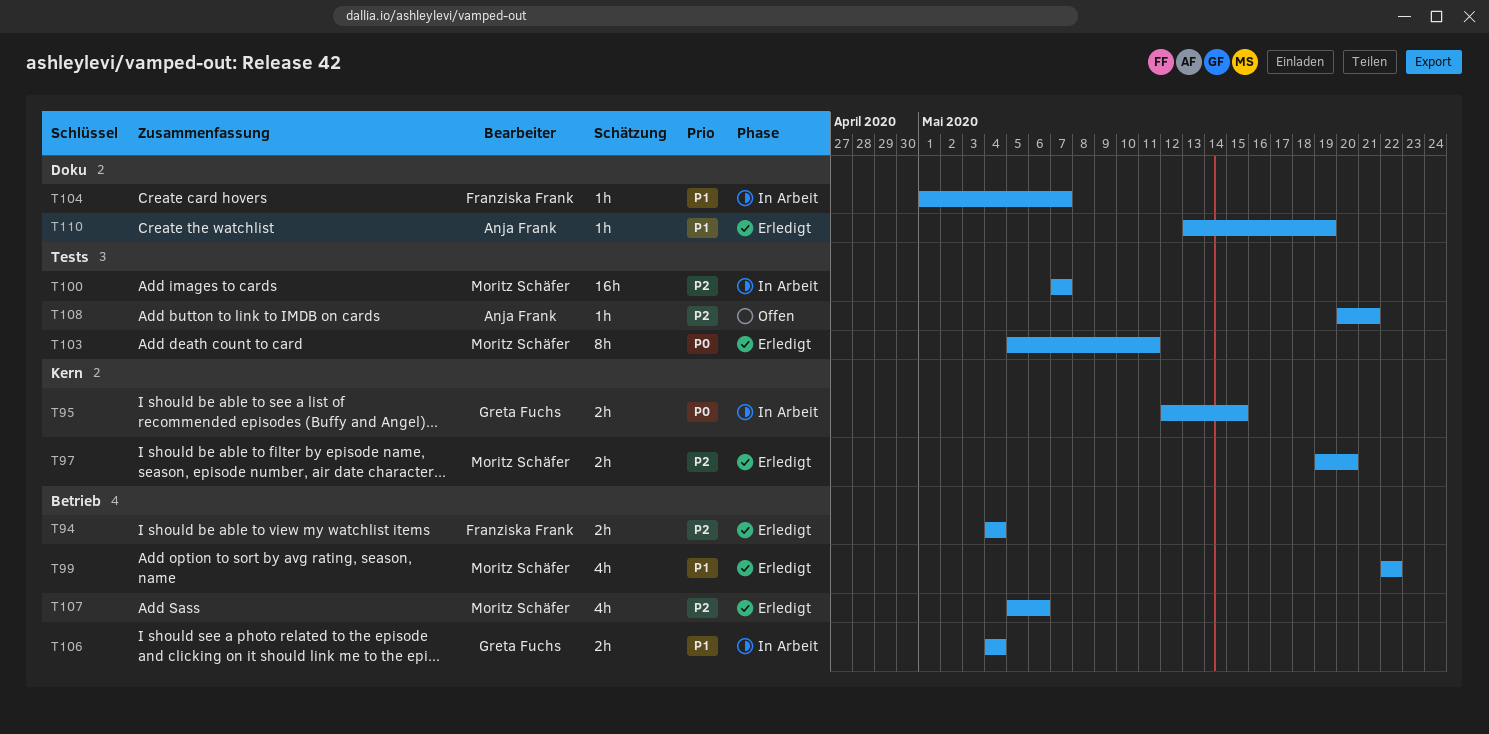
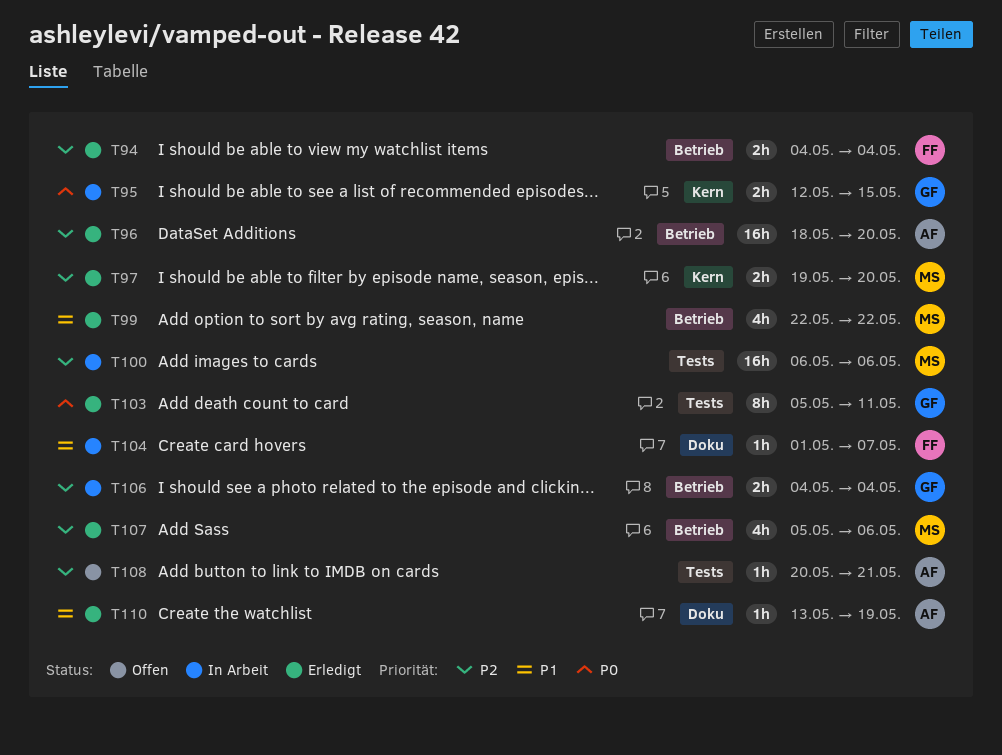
T96: none -> present
T100, start: May 7 -> May 6
T100, due: May 7 -> May 6
T103, owner: Moritz Schäfer -> Greta Fuchs
T106, priority: P1 -> P2

